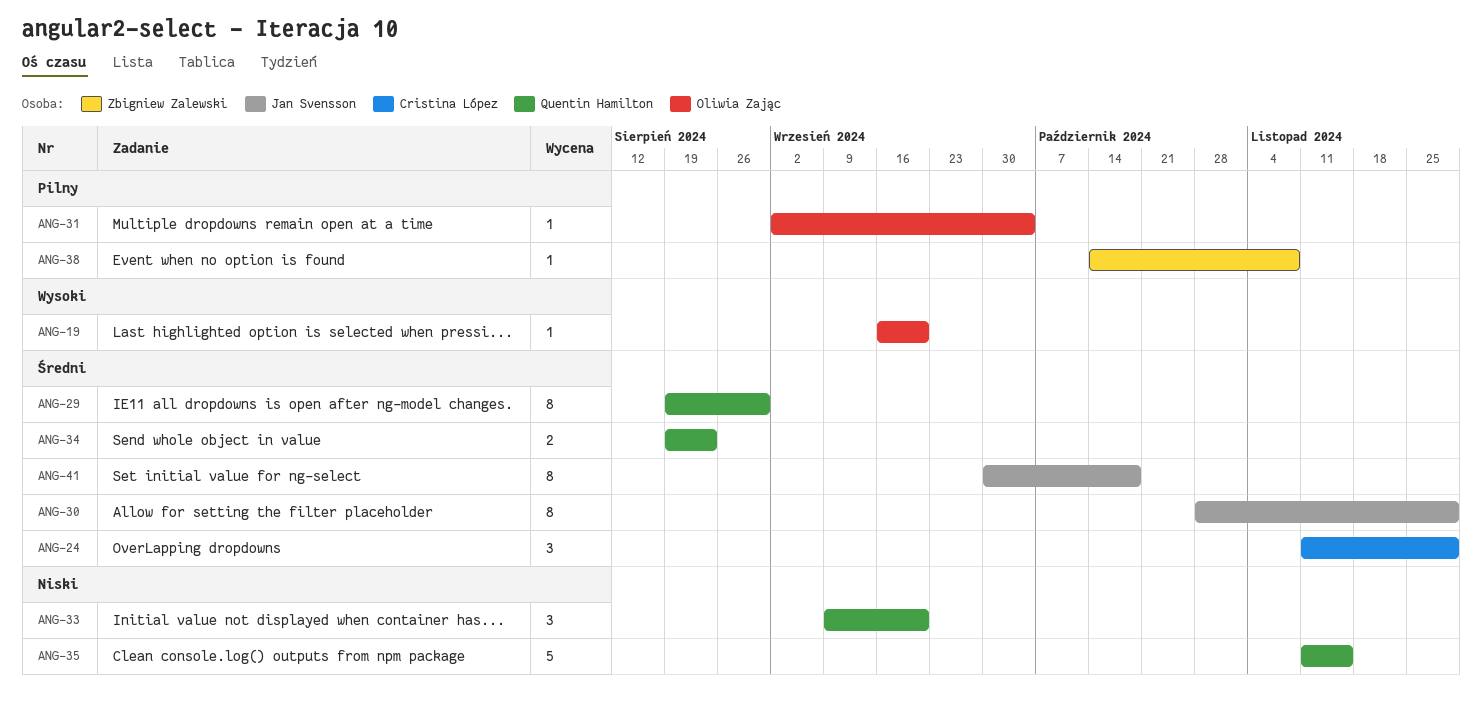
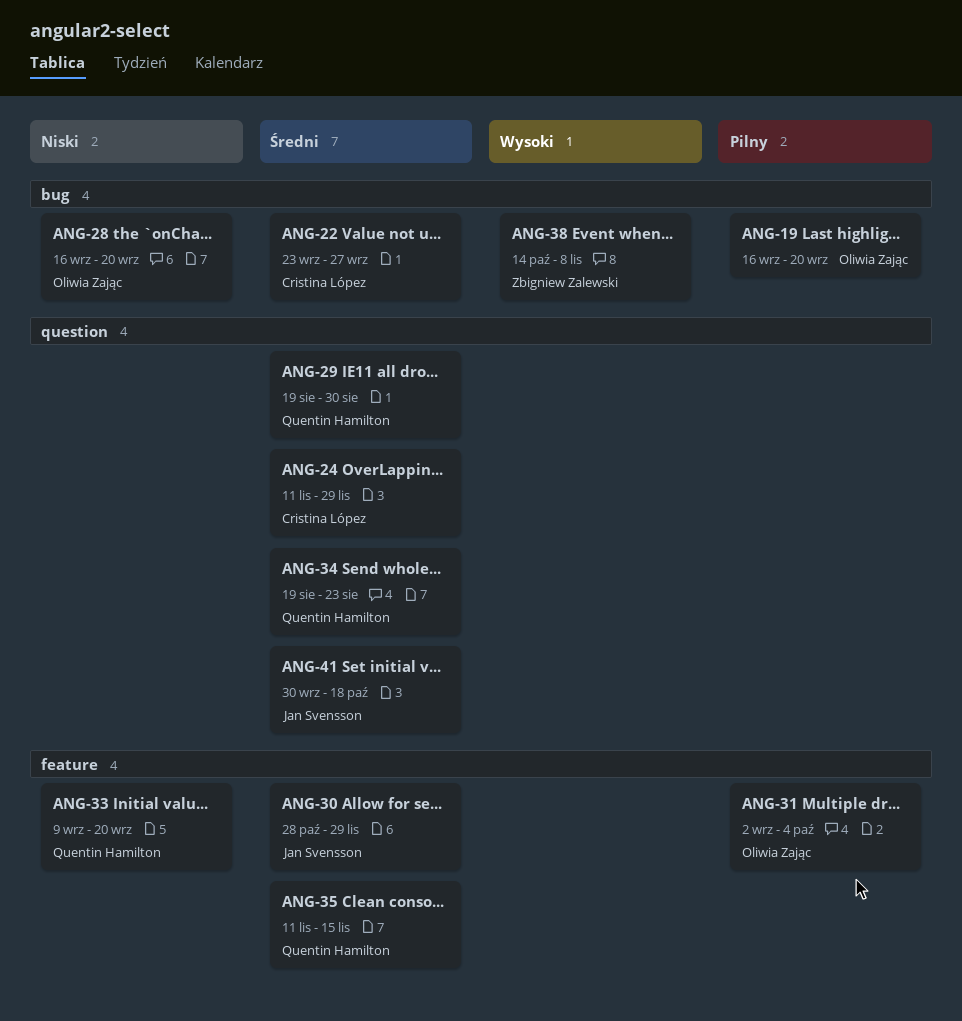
ANG-19, priority: Wysoki -> Pilny
ANG-22: none -> present
ANG-28: none -> present
ANG-35, priority: Niski -> Średni
ANG-38, priority: Pilny -> Wysoki

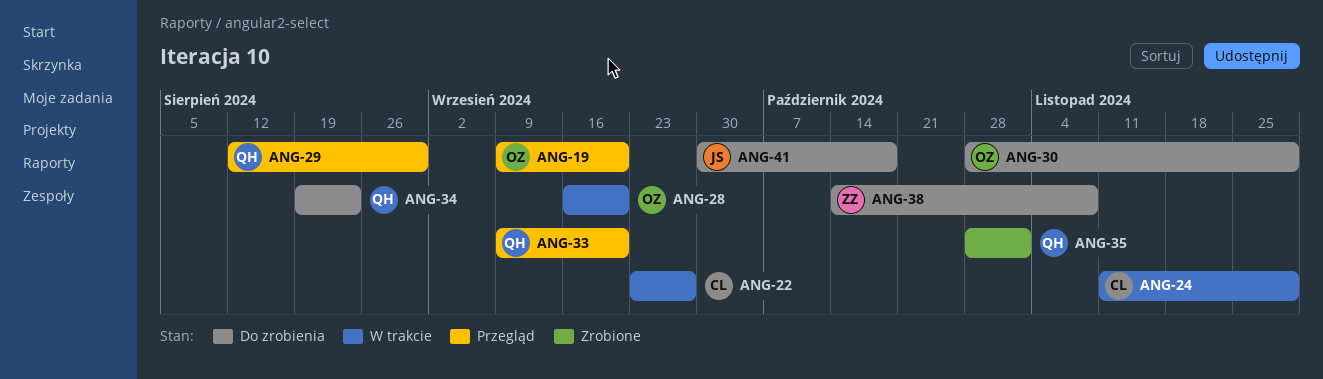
ANG-19, start: Sep 16 -> Sep 9
ANG-29, start: Aug 19 -> Aug 12
ANG-30, owner: Jan Svensson -> Oliwia Zając
ANG-31: present -> none
ANG-35, start: Nov 11 -> Oct 28
ANG-35, due: Nov 15 -> Nov 1

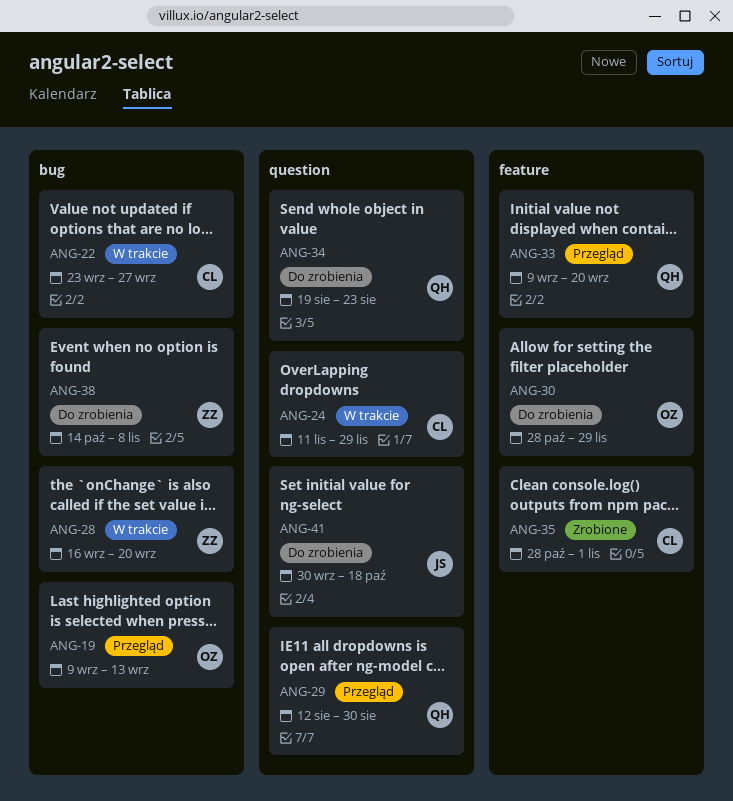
ANG-19, due: Sep 20 -> Sep 13
ANG-28, owner: OZ -> ZZ
ANG-35, owner: QH -> CL

